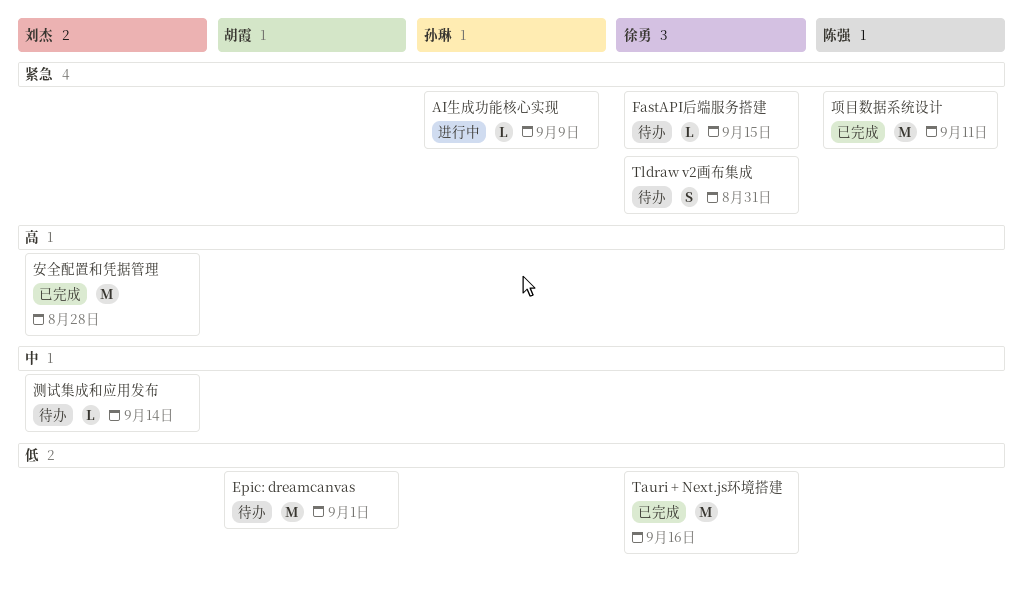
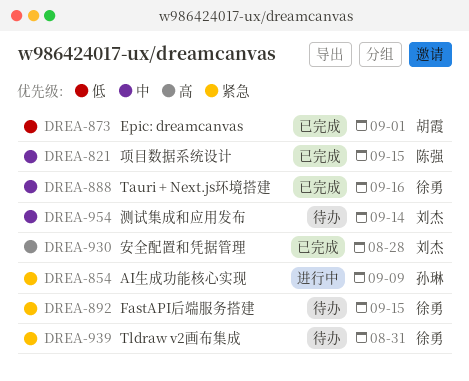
Epic: dreamcanvas, status: 待办 -> 已完成
Tauri + Next.js环境搭建, priority: 低 -> 中
项目数据系统设计, priority: 紧急 -> 中
项目数据系统设计, due: Sep 11 -> Sep 15

